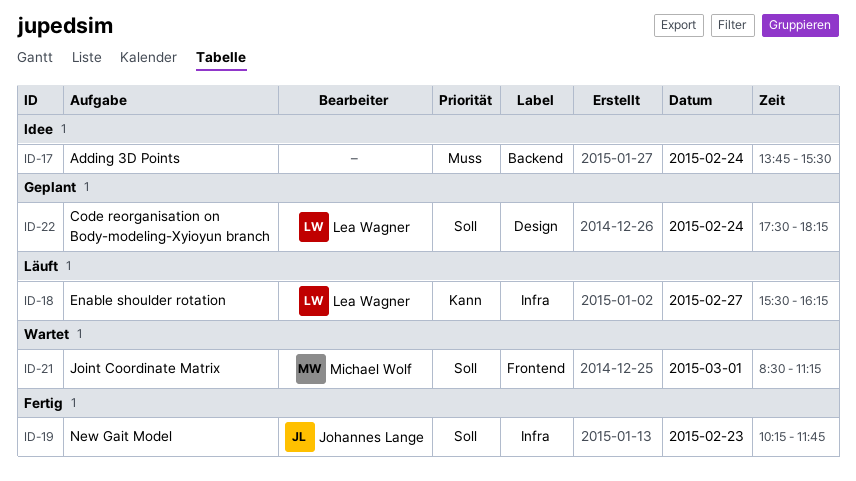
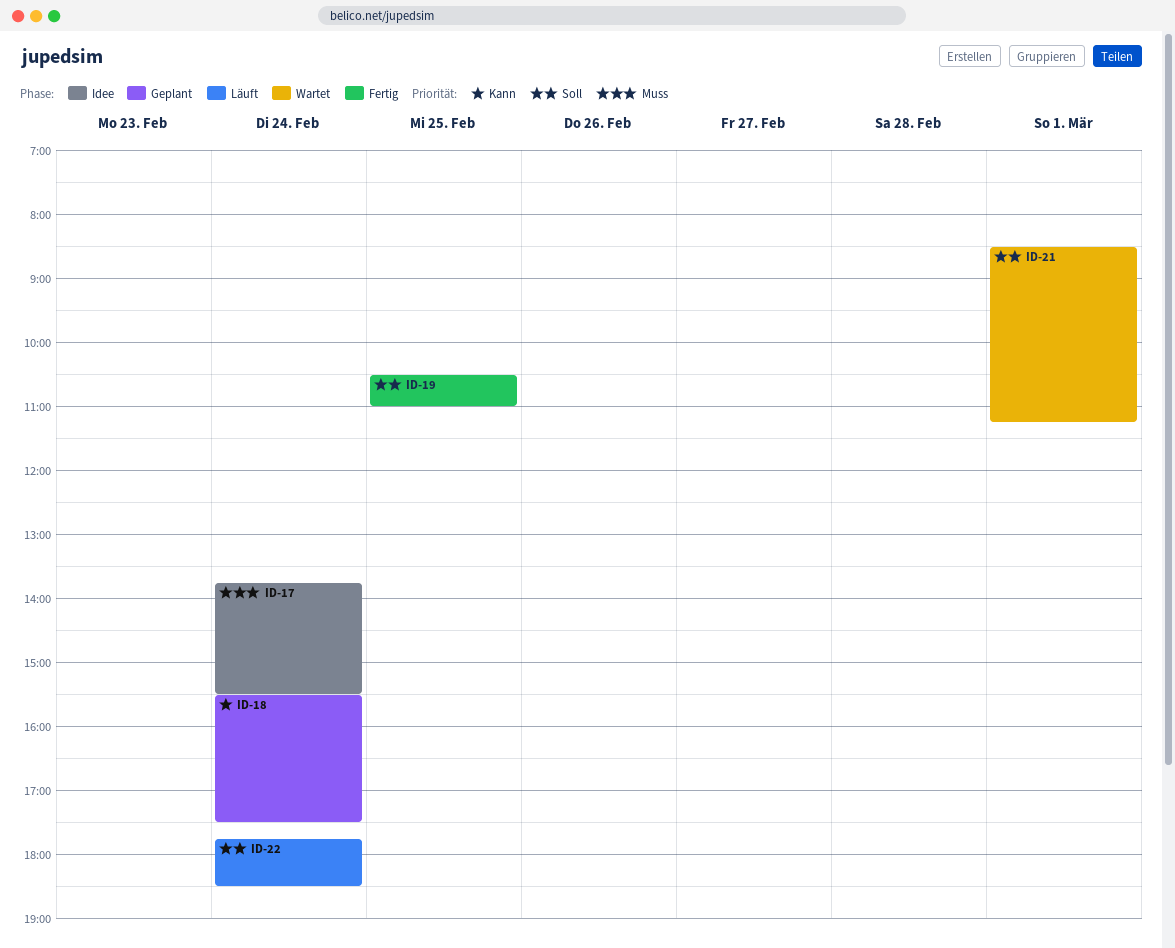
ID-18, status: Läuft -> Geplant
ID-18, day: Feb 27 -> Feb 24
ID-18, ends: 16:15 -> 17:30
ID-19, day: Feb 23 -> Feb 25
ID-19, begins: 10:15 -> 10:30
ID-19, ends: 11:45 -> 11:00
ID-22, status: Geplant -> Läuft
ID-22, begins: 17:30 -> 17:45
ID-22, ends: 18:15 -> 18:30

